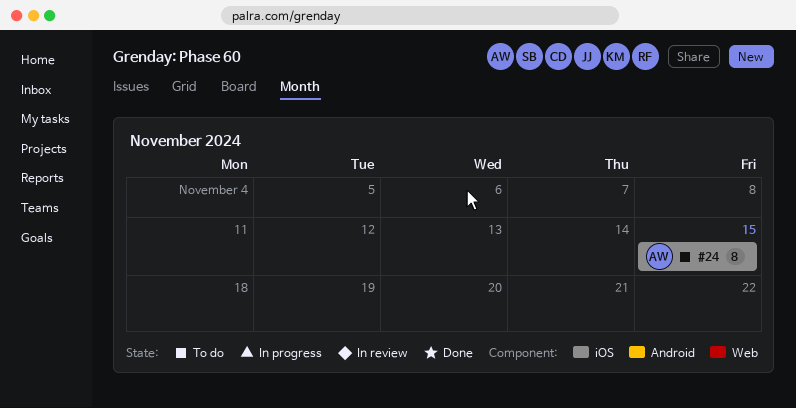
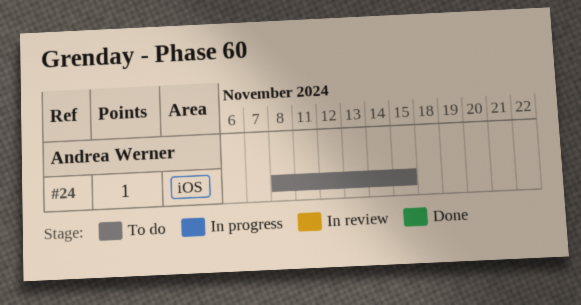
#24, estimate: 8 -> 1
#24, start: Nov 15 -> Nov 8

